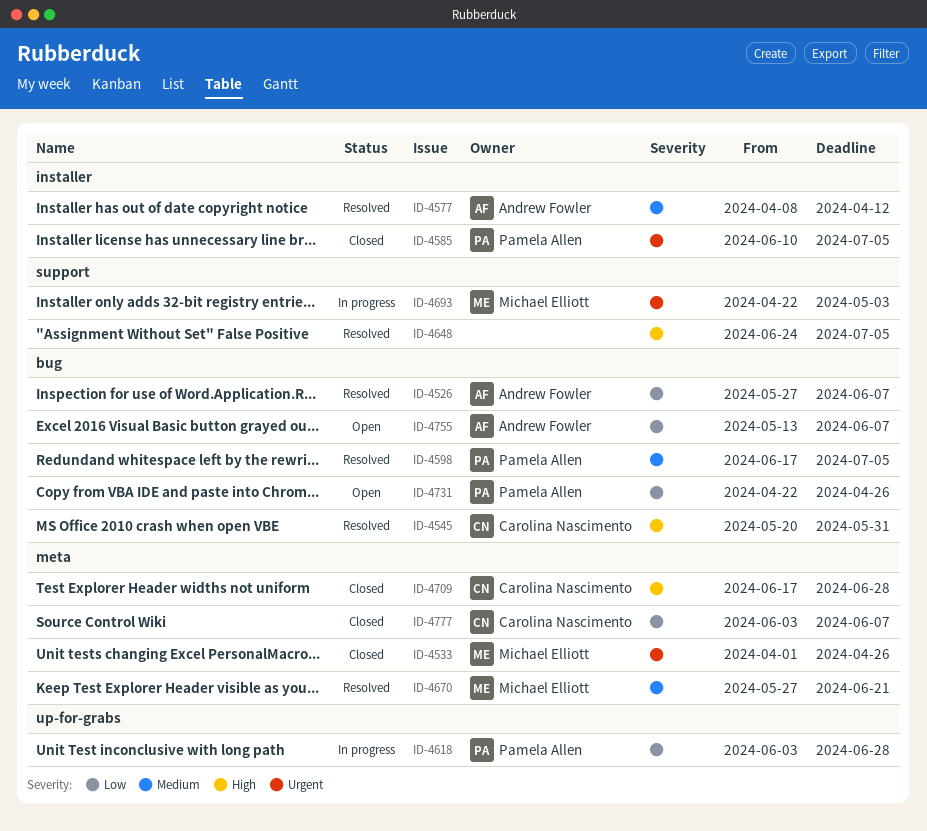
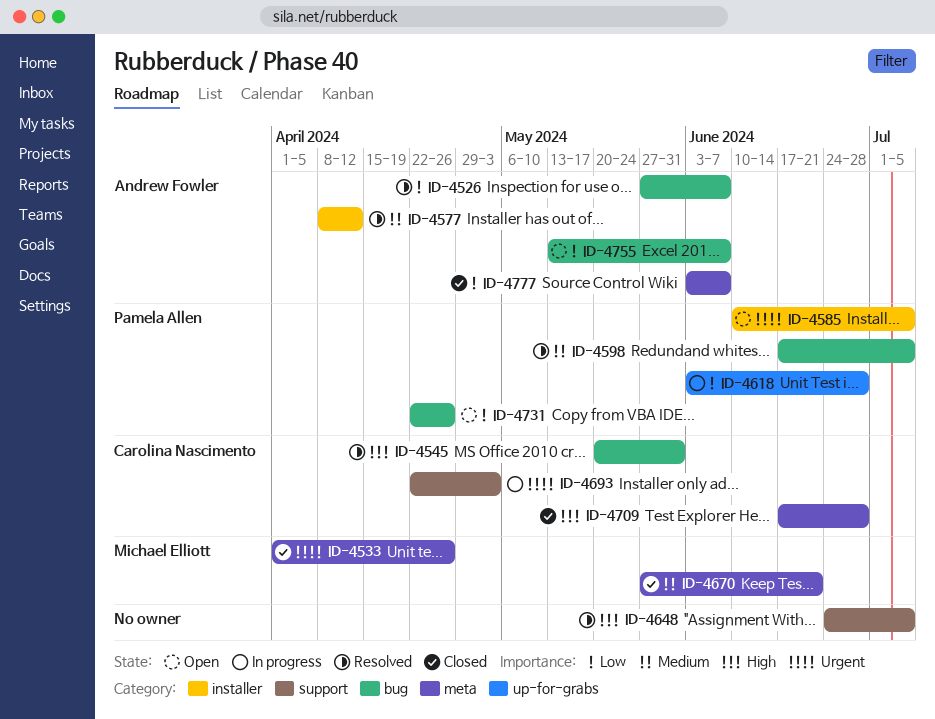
ID-4585, status: Closed -> Open
ID-4670, status: Resolved -> Closed
ID-4693, owner: Michael Elliott -> Carolina Nascimento
ID-4777, owner: Carolina Nascimento -> Andrew Fowler

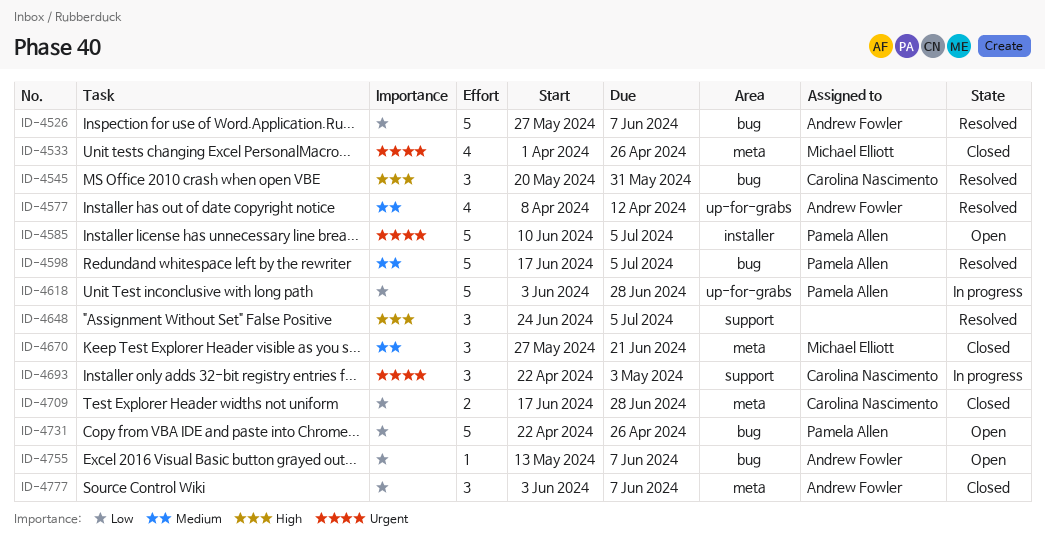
ID-4577, label: installer -> up-for-grabs
ID-4709, priority: High -> Low

